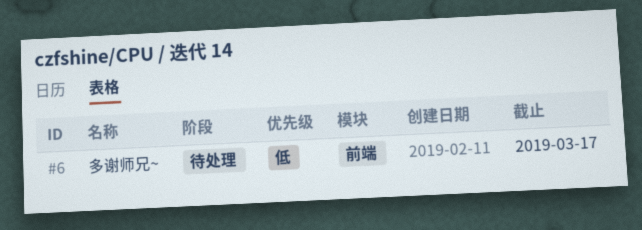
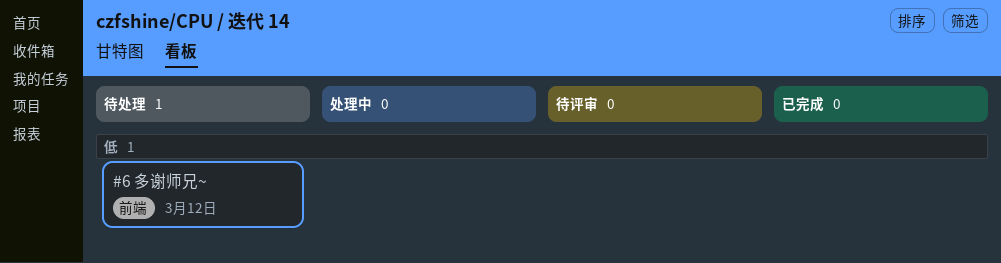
#6, due: Mar 17 -> Mar 12

